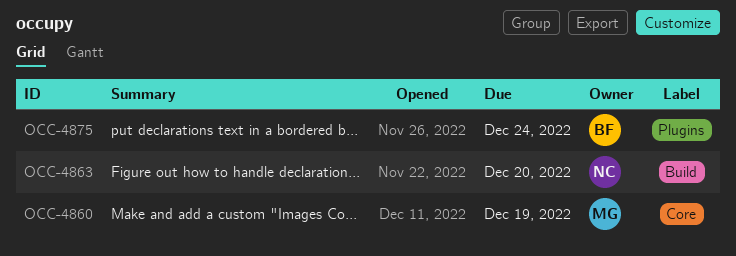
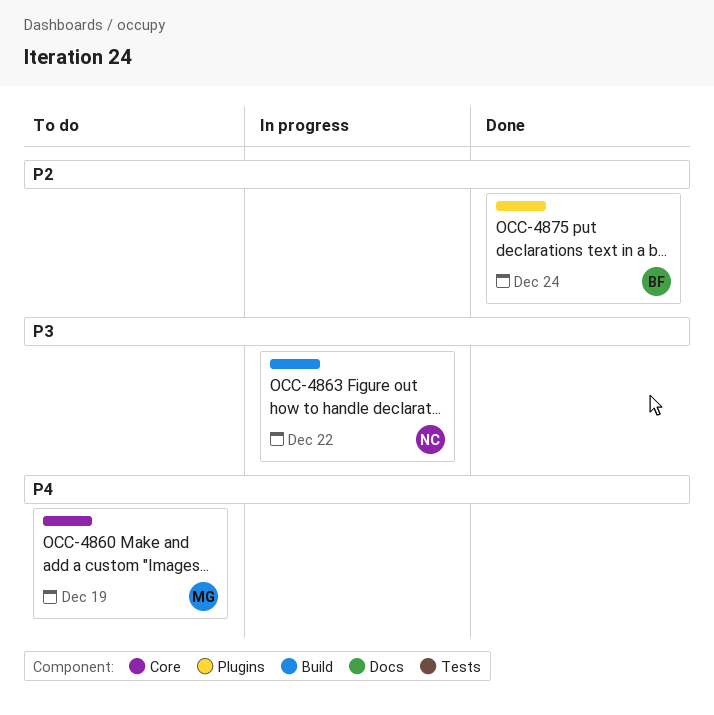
OCC-4863, due: Dec 20 -> Dec 22

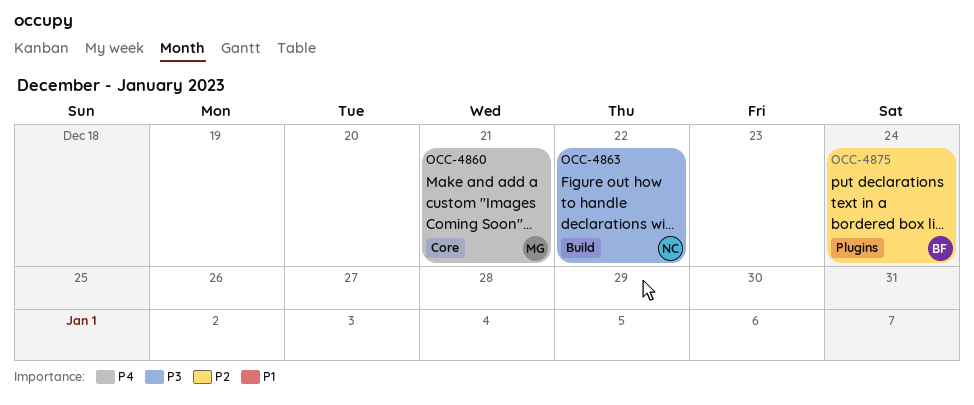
OCC-4860, due: Dec 19 -> Dec 21

